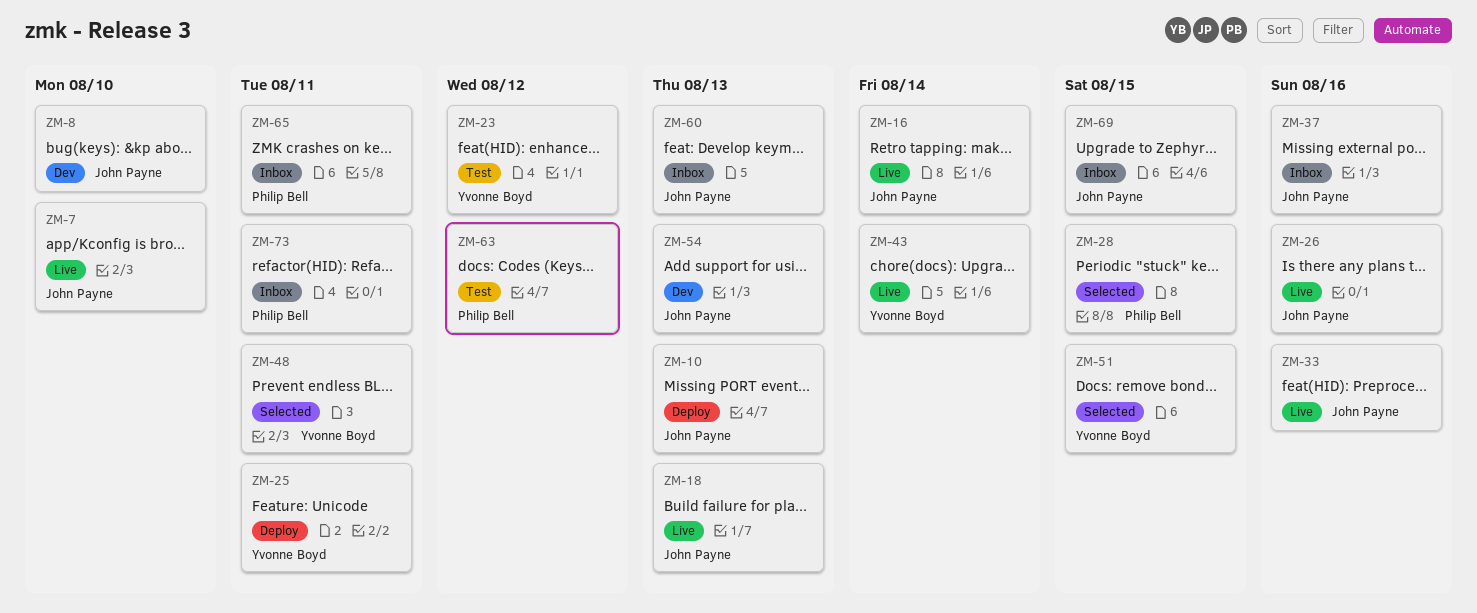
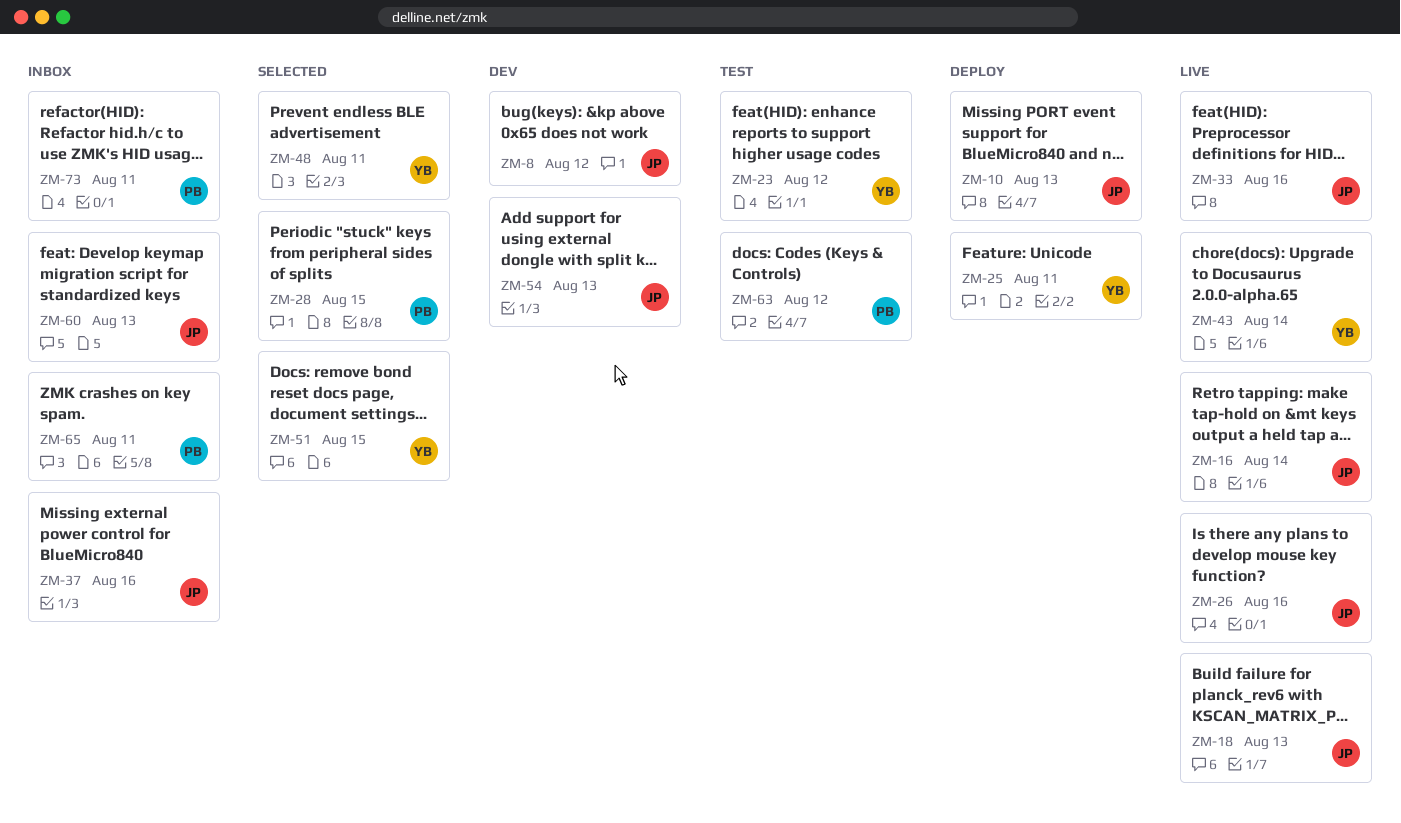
ZM-7: present -> none
ZM-8, due: Aug 10 -> Aug 12
ZM-69: present -> none

